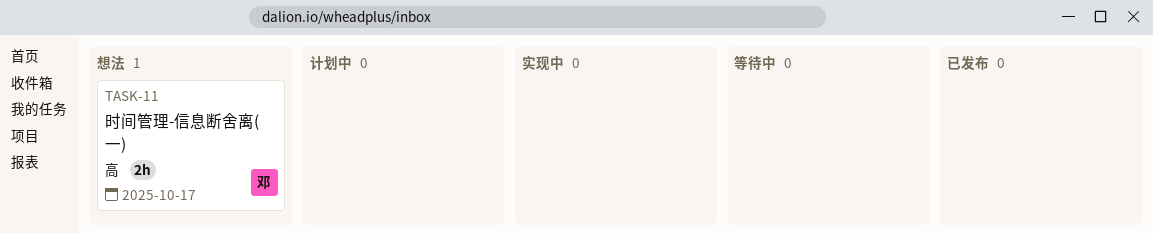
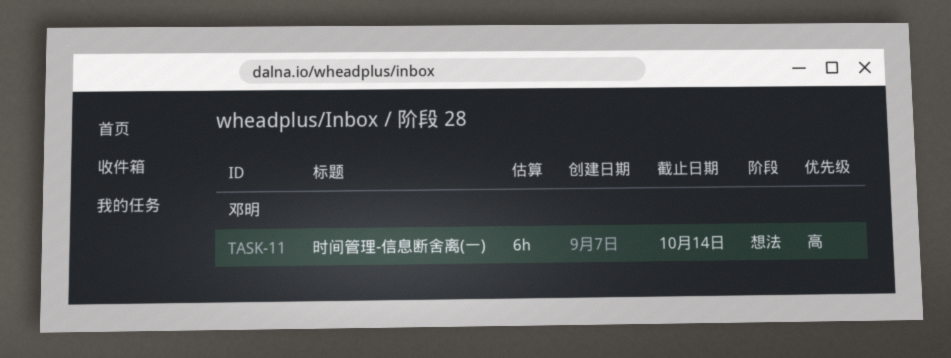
TASK-11, estimate: 2h -> 6h
TASK-11, due: Oct 17 -> Oct 14

